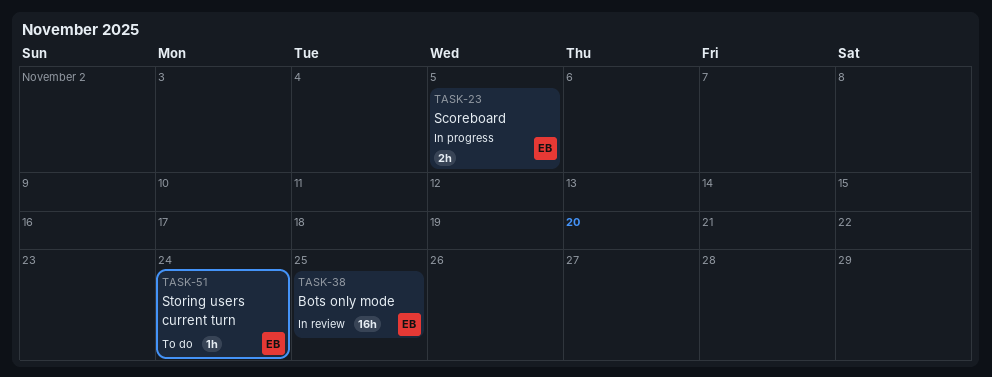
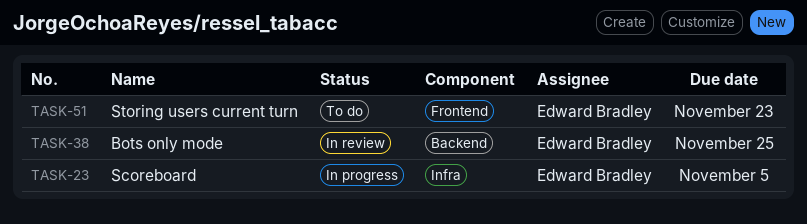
TASK-51, due: Nov 24 -> Nov 23

